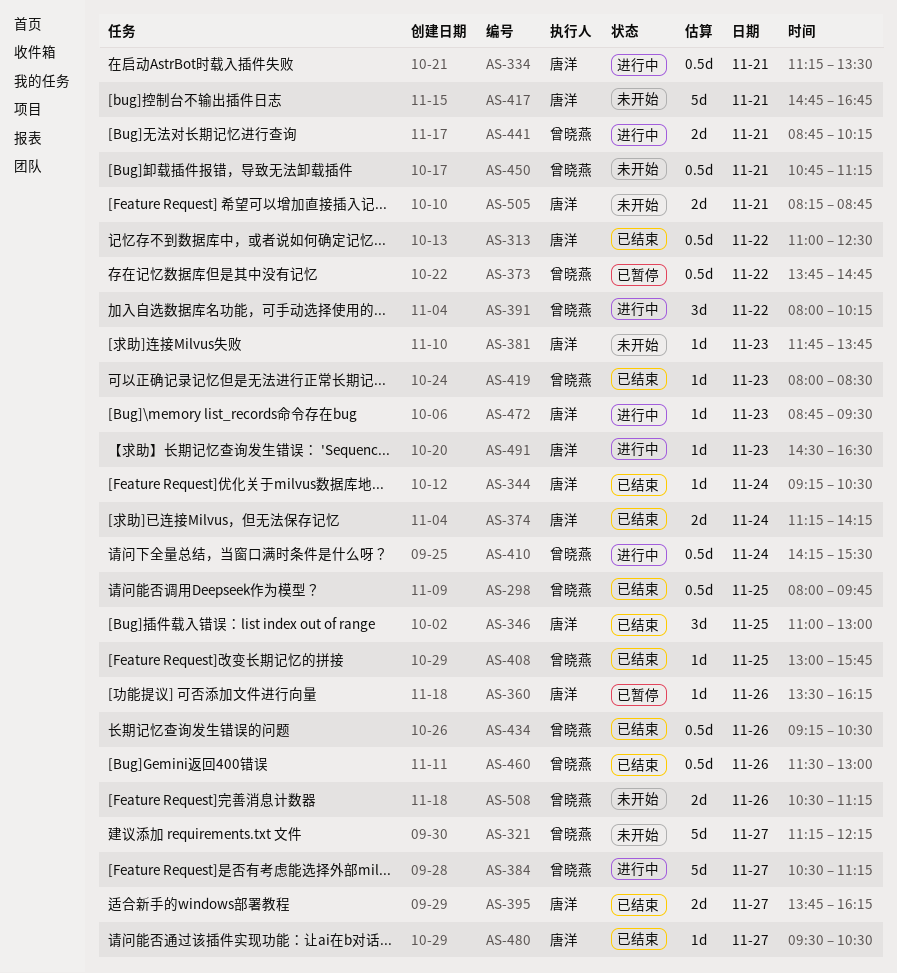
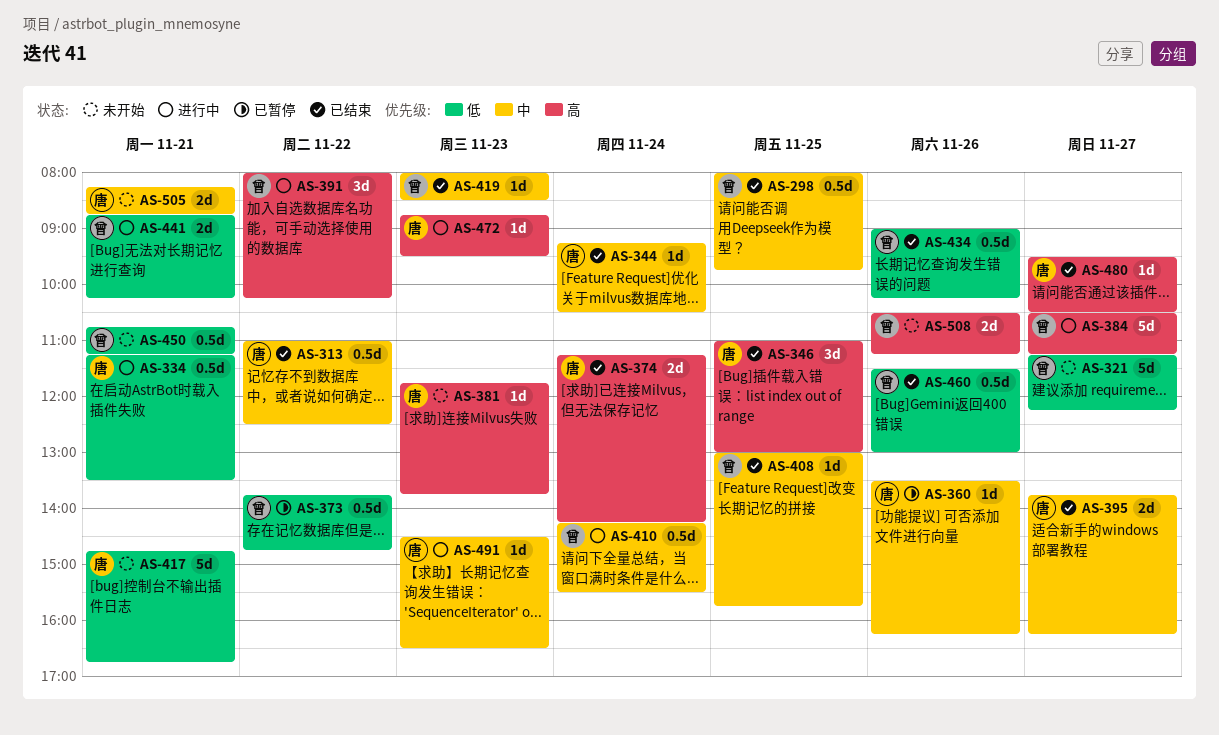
AS-434, begins: 09:15 -> 09:00
AS-434, ends: 10:30 -> 10:15

